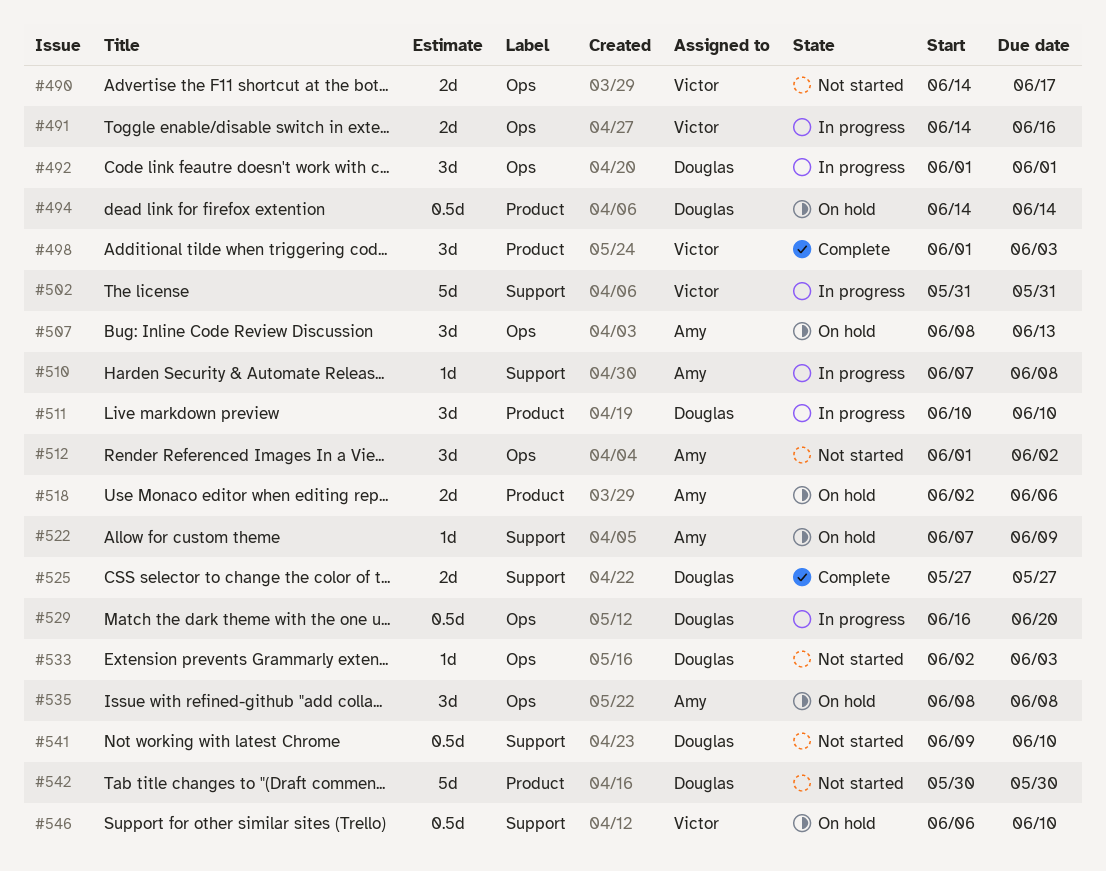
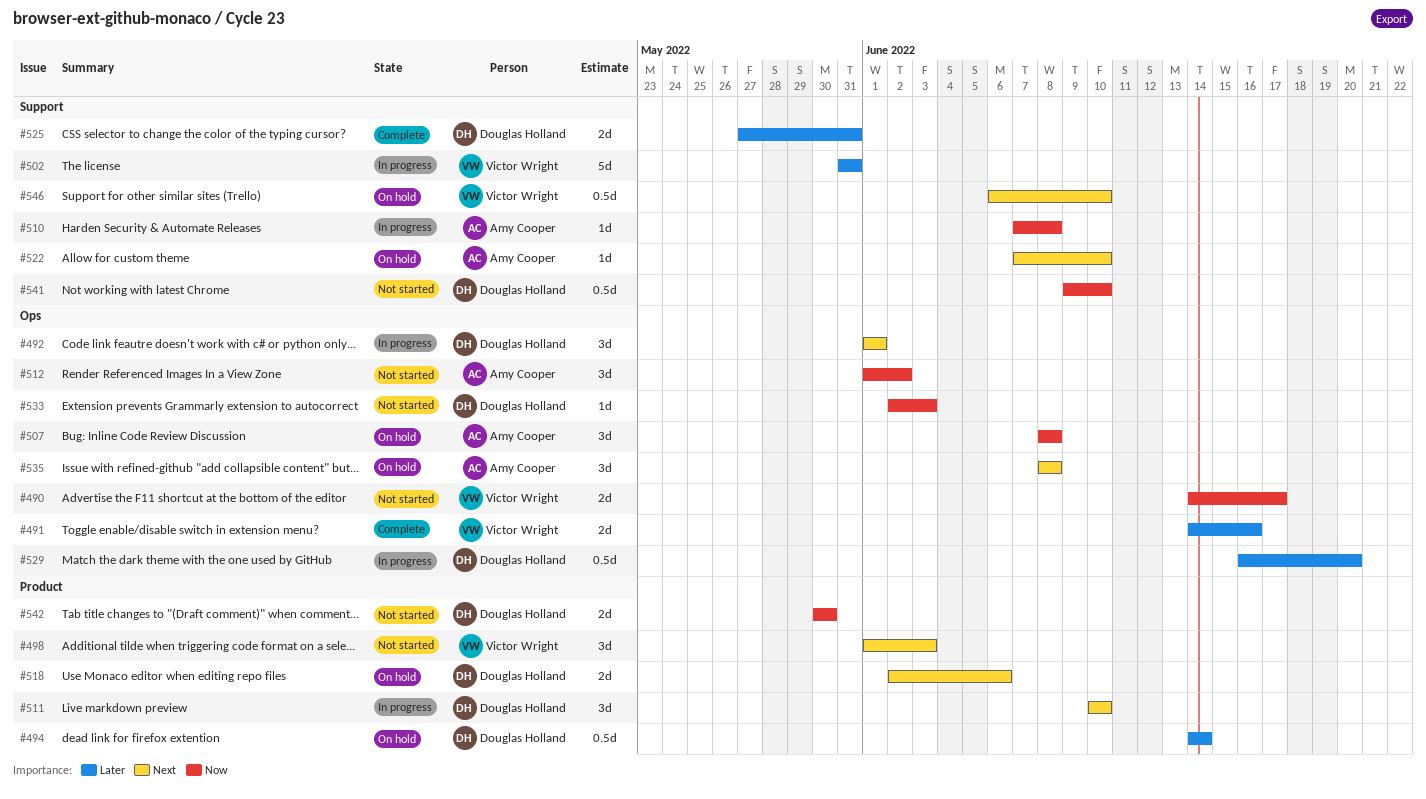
#491, status: In progress -> Complete
#498, status: Complete -> Not started
#507, due: Jun 13 -> Jun 8
#518, owner: Amy Cooper -> Douglas Holland
#522, due: Jun 9 -> Jun 10
#525, due: May 27 -> May 31
#542, estimate: 5d -> 2d

